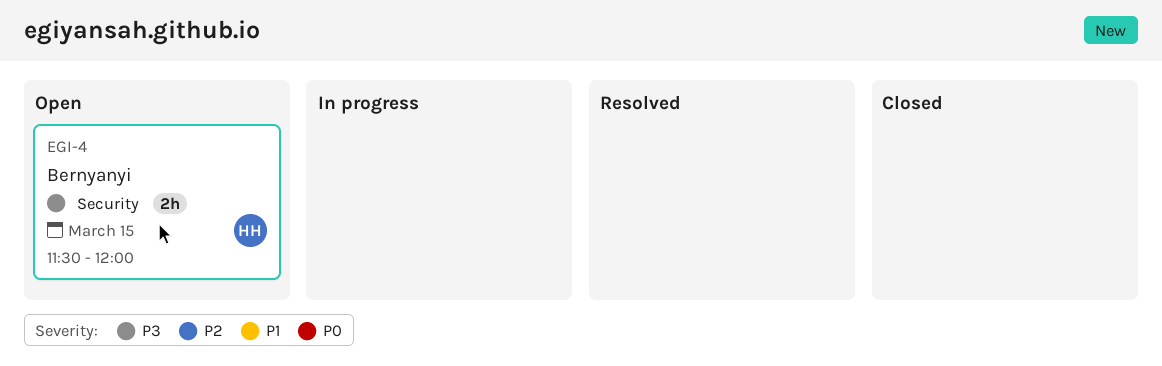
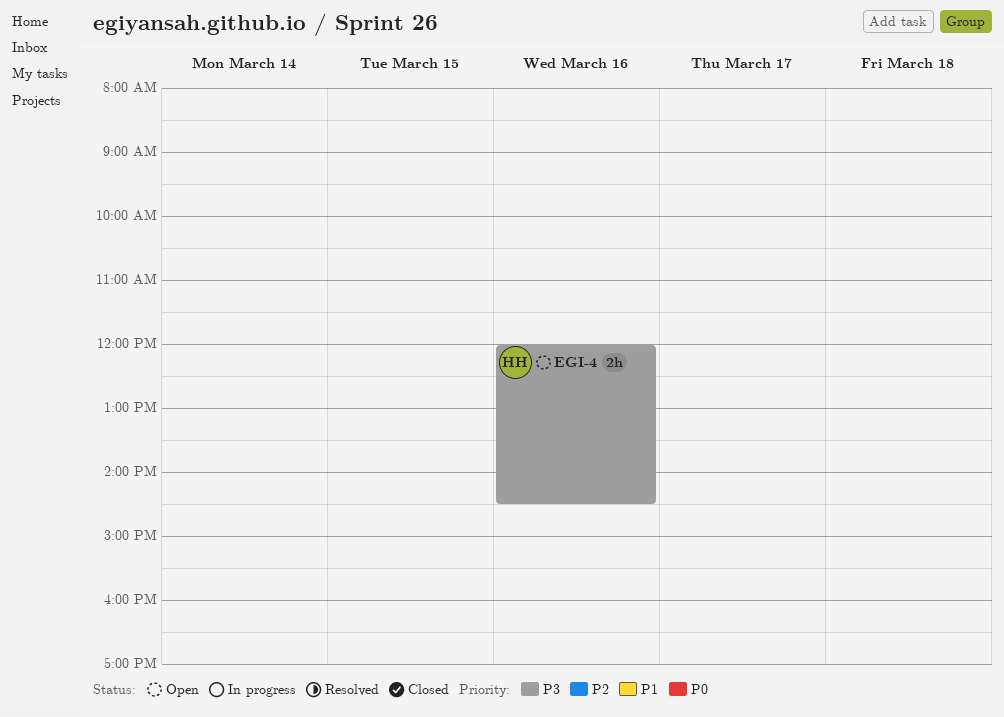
EGI-4, day: Mar 15 -> Mar 16
EGI-4, begins: 11:30 -> 12:00
EGI-4, ends: 12:00 -> 14:30

